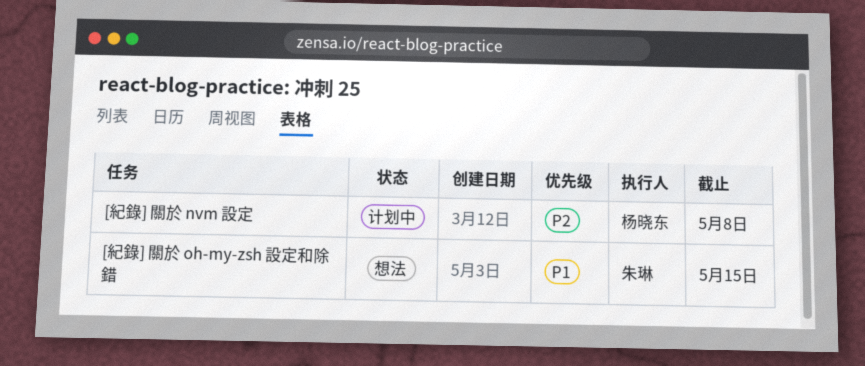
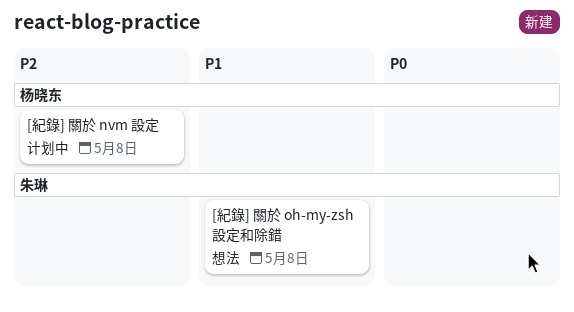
[紀錄] 關於 oh-my-zsh 設定和除錯, due: May 15 -> May 8

